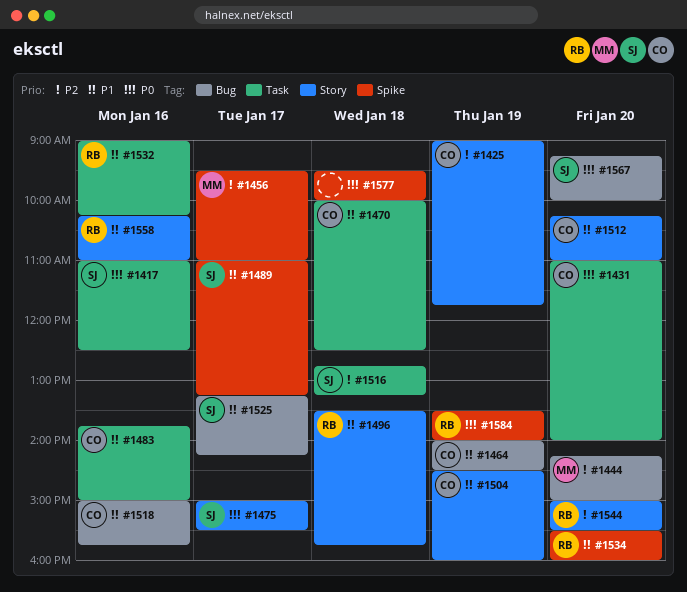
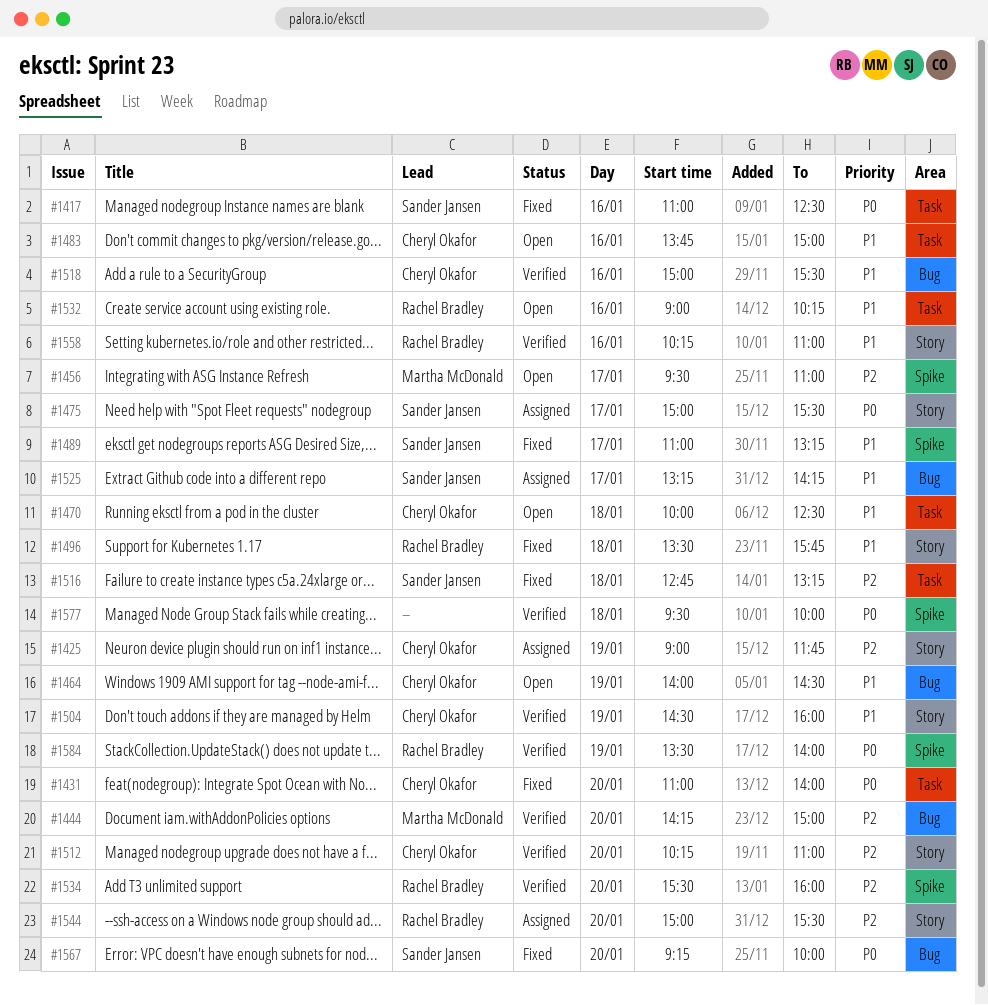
#1512, priority: P1 -> P2
#1518, ends: 15:45 -> 15:30
#1534, priority: P1 -> P2

